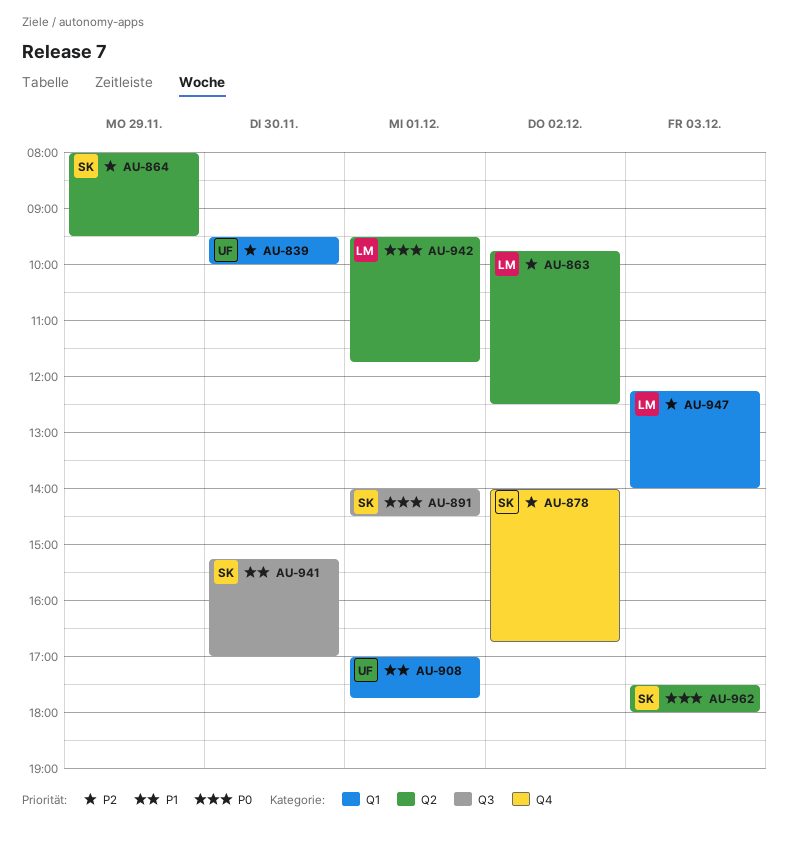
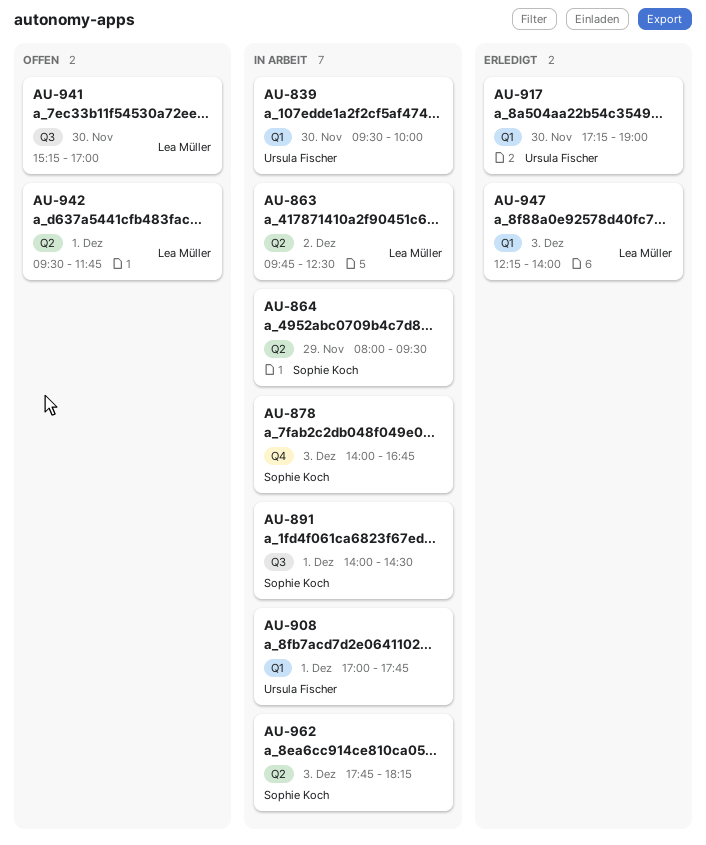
AU-878, day: Dec 2 -> Dec 3
AU-917: none -> present
AU-941, owner: Sophie Koch -> Lea Müller
AU-962, begins: 17:30 -> 17:45
AU-962, ends: 18:00 -> 18:15

